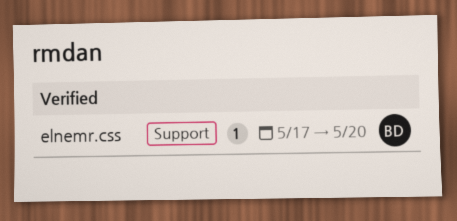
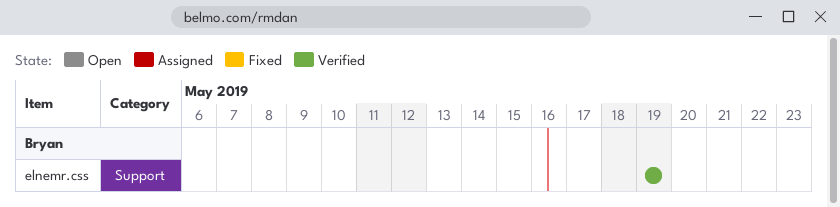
elnemr.css, start: May 17 -> May 19
elnemr.css, due: May 20 -> May 19

